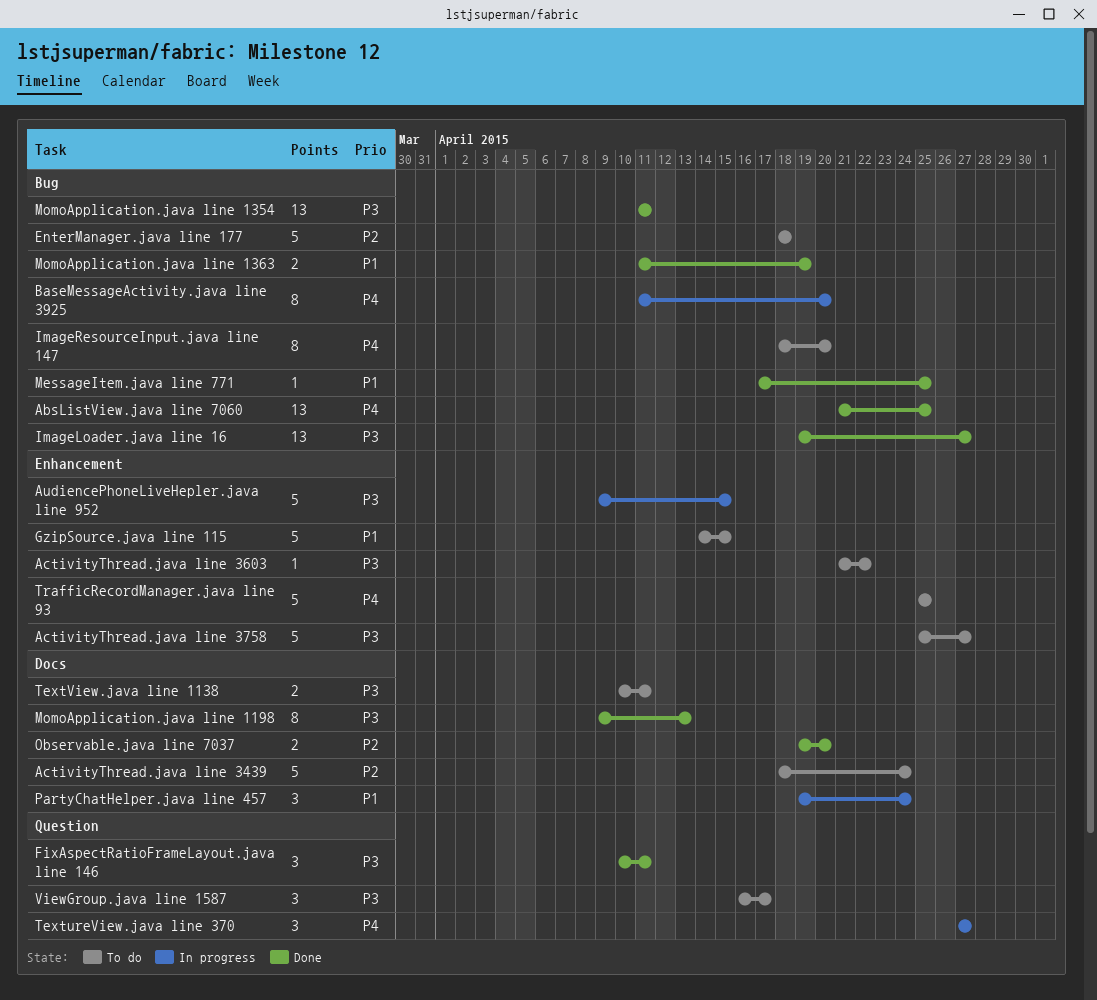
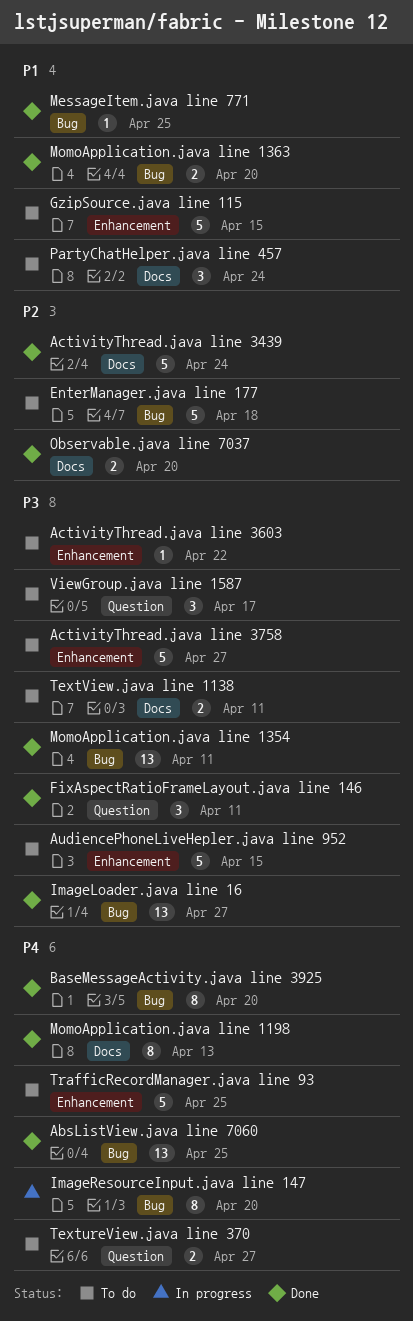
ActivityThread.java line 3439, status: To do -> Done
AudiencePhoneLiveHepler.java line 952, status: In progress -> To do
BaseMessageActivity.java line 3925, status: In progress -> Done
ImageResourceInput.java line 147, status: To do -> In progress
MomoApplication.java line 1198, priority: P3 -> P4
MomoApplication.java line 1363, due: Apr 19 -> Apr 20
PartyChatHelper.java line 457, status: In progress -> To do
TextureView.java line 370, status: In progress -> To do
TextureView.java line 370, estimate: 3 -> 2

